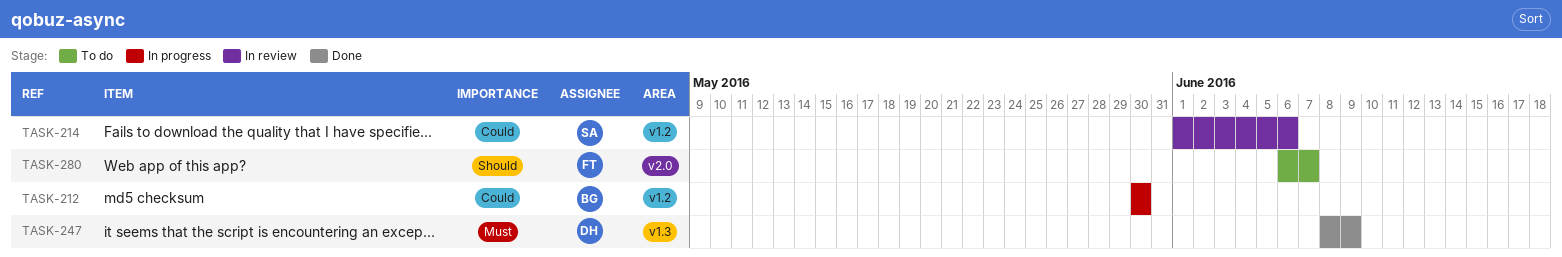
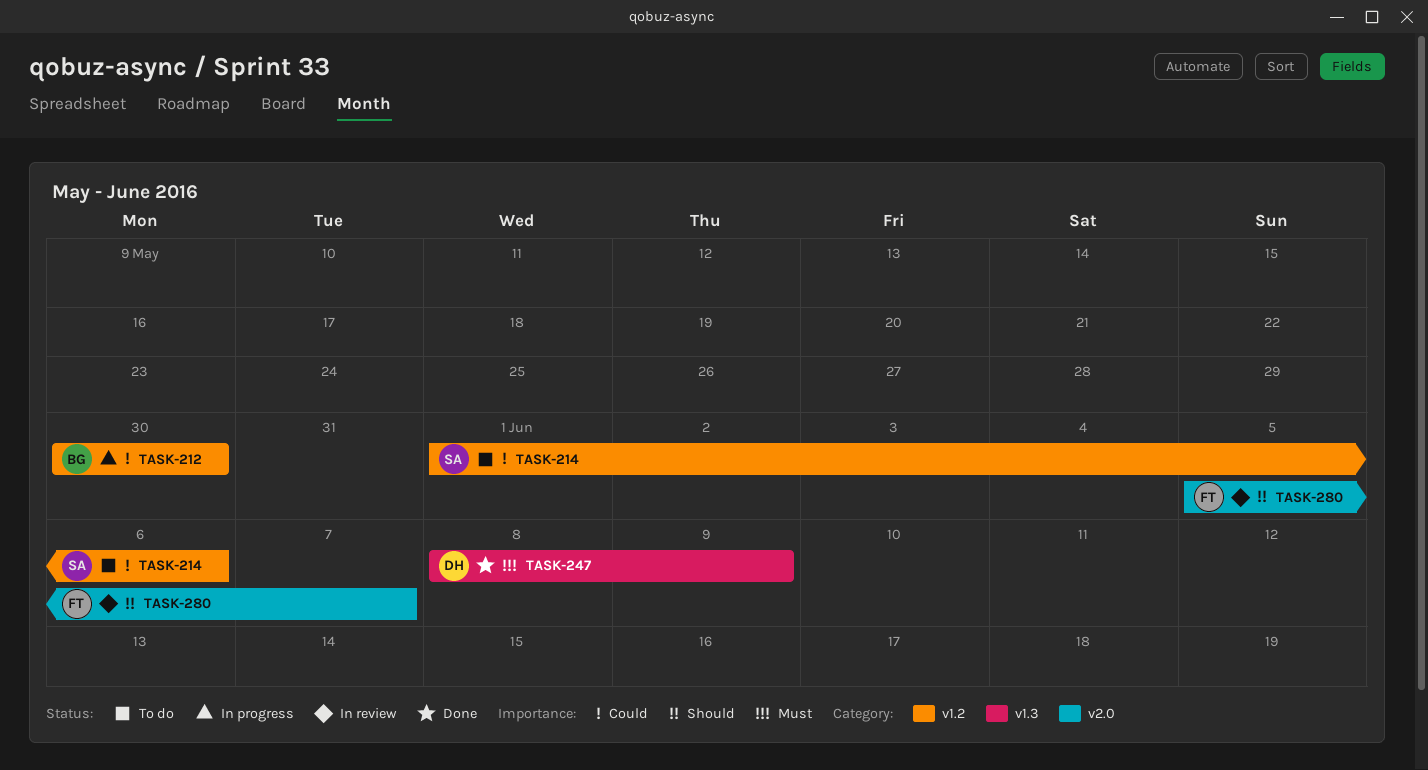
TASK-214, status: In review -> To do
TASK-280, status: To do -> In review
TASK-280, start: Jun 6 -> Jun 5

